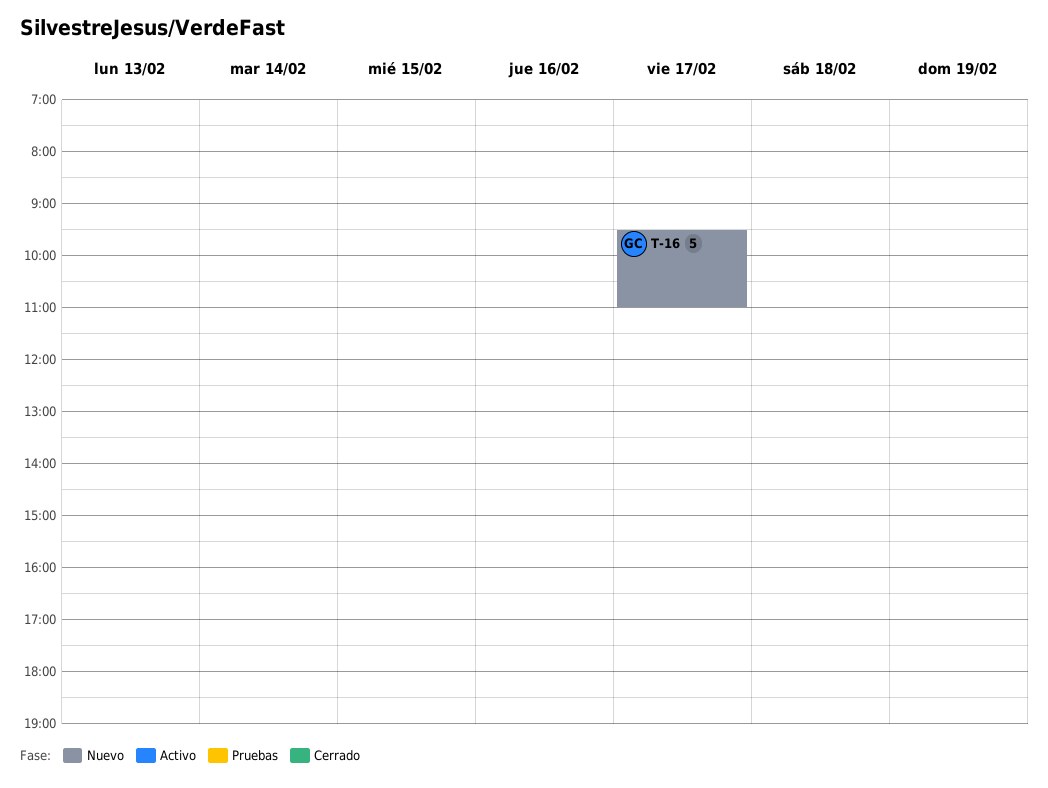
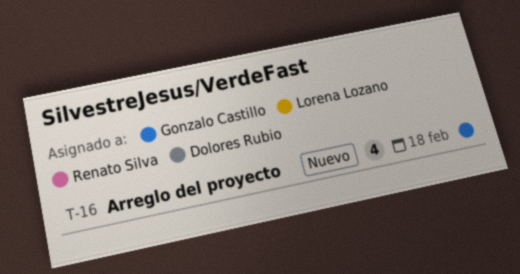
T-16, estimate: 5 -> 4
T-16, day: Feb 17 -> Feb 18

